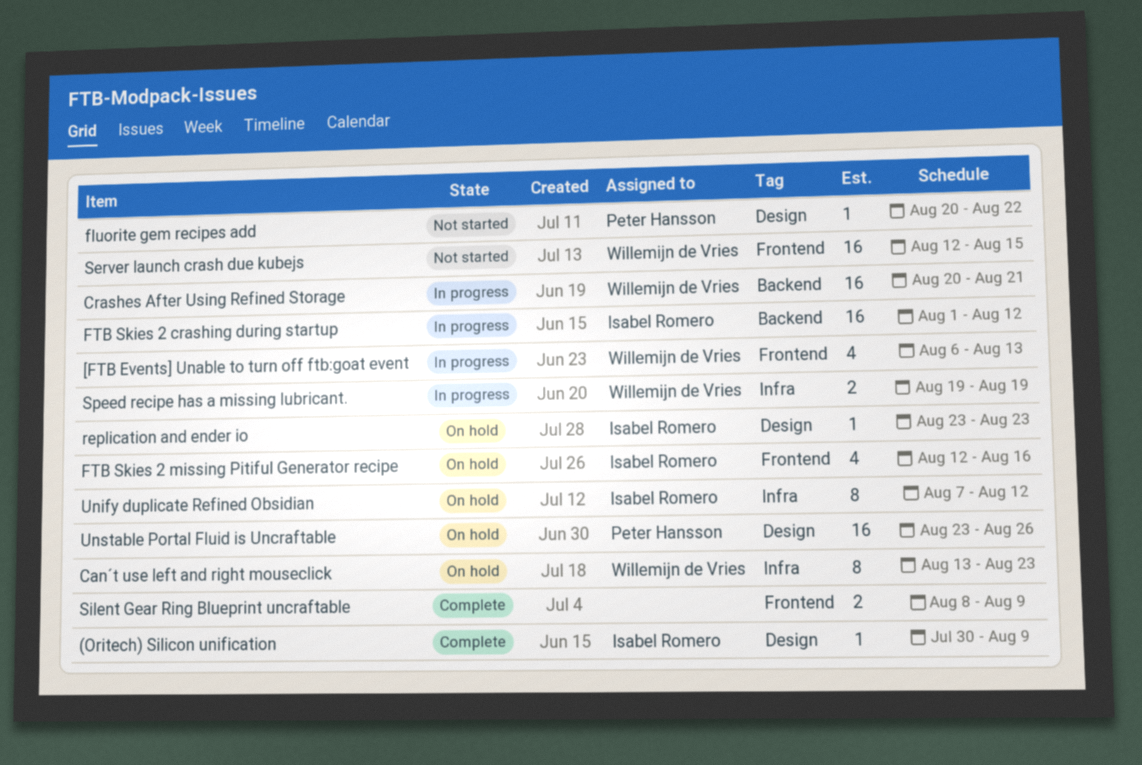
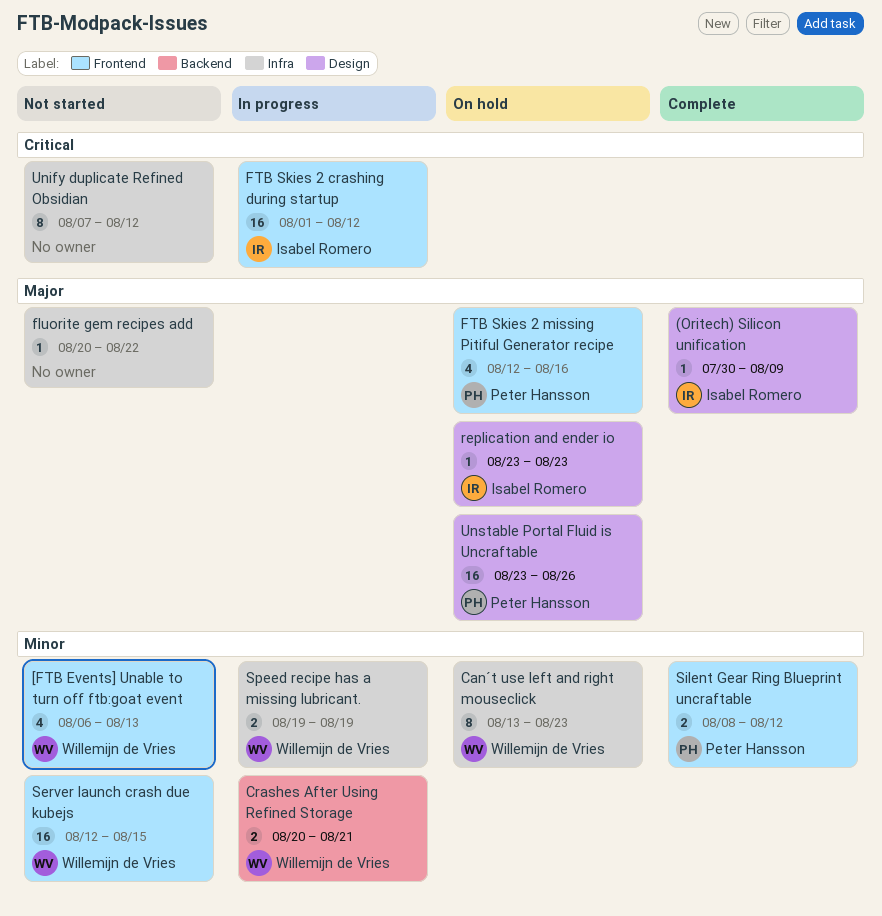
[FTB Events] Unable to turn off ftb:goat event, status: In progress -> Not started
Crashes After Using Refined Storage, estimate: 16 -> 2
fluorite gem recipes add, owner: Peter Hansson -> none
fluorite gem recipes add, label: Design -> Infra
FTB Skies 2 crashing during startup, label: Backend -> Frontend
FTB Skies 2 missing Pitiful Generator recipe, owner: Isabel Romero -> Peter Hansson
Silent Gear Ring Blueprint uncraftable, owner: none -> Peter Hansson
Silent Gear Ring Blueprint uncraftable, due: Aug 9 -> Aug 12
Unify duplicate Refined Obsidian, status: On hold -> Not started
Unify duplicate Refined Obsidian, owner: Isabel Romero -> none

